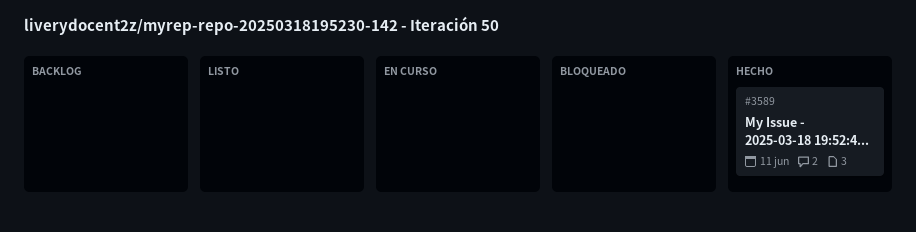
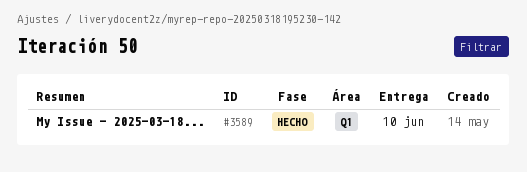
#3589, due: Jun 11 -> Jun 10

